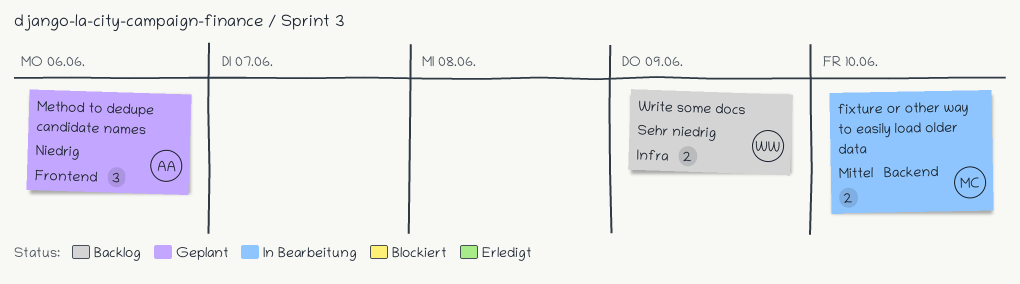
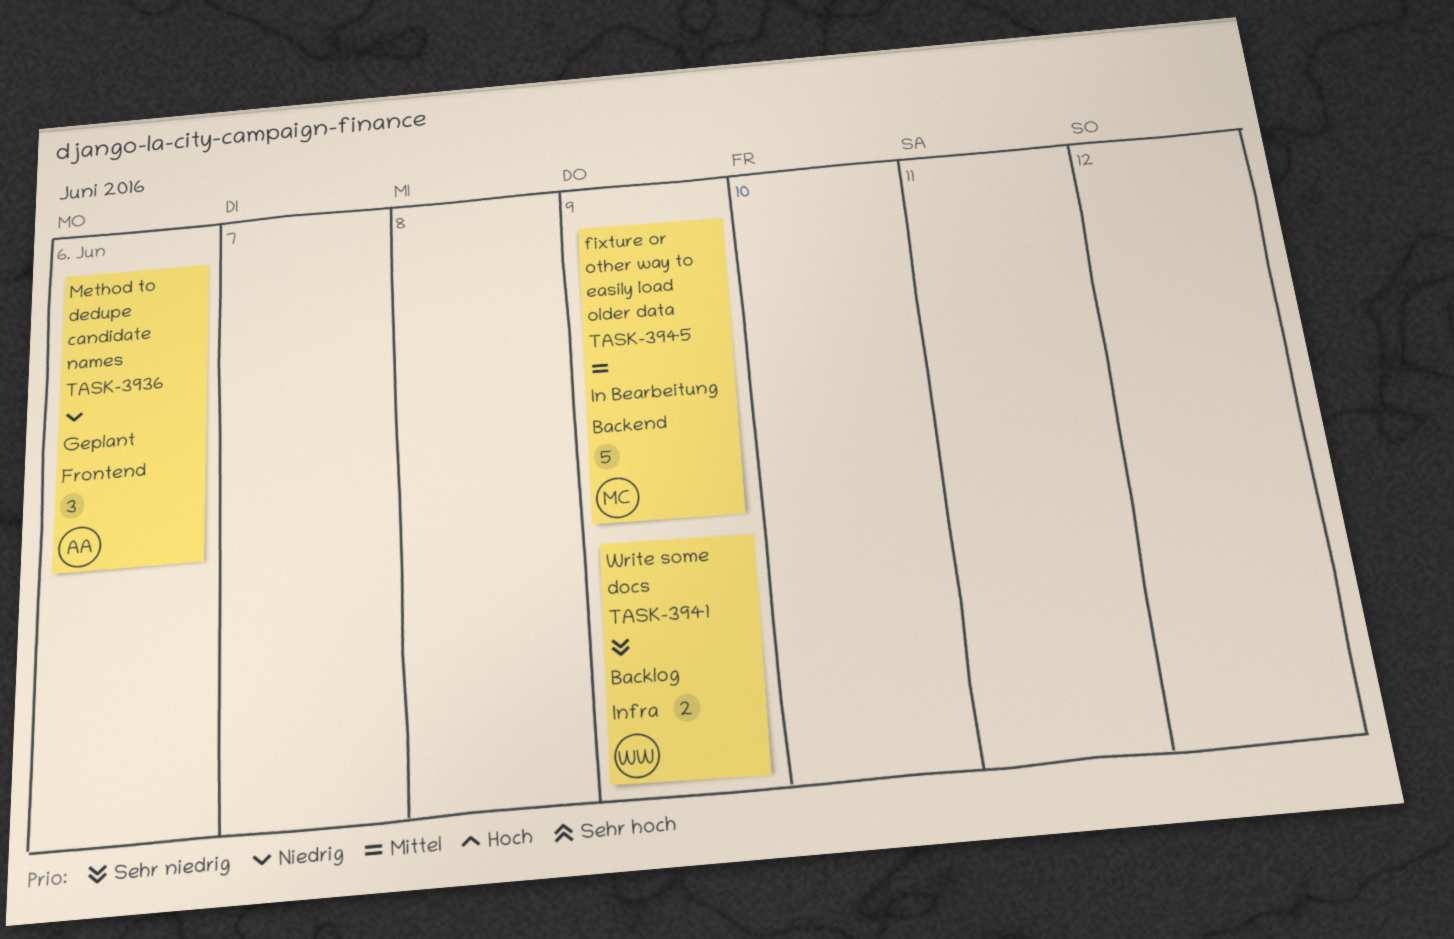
fixture or other way to easily load older data, estimate: 2 -> 5
fixture or other way to easily load older data, due: Jun 10 -> Jun 9

